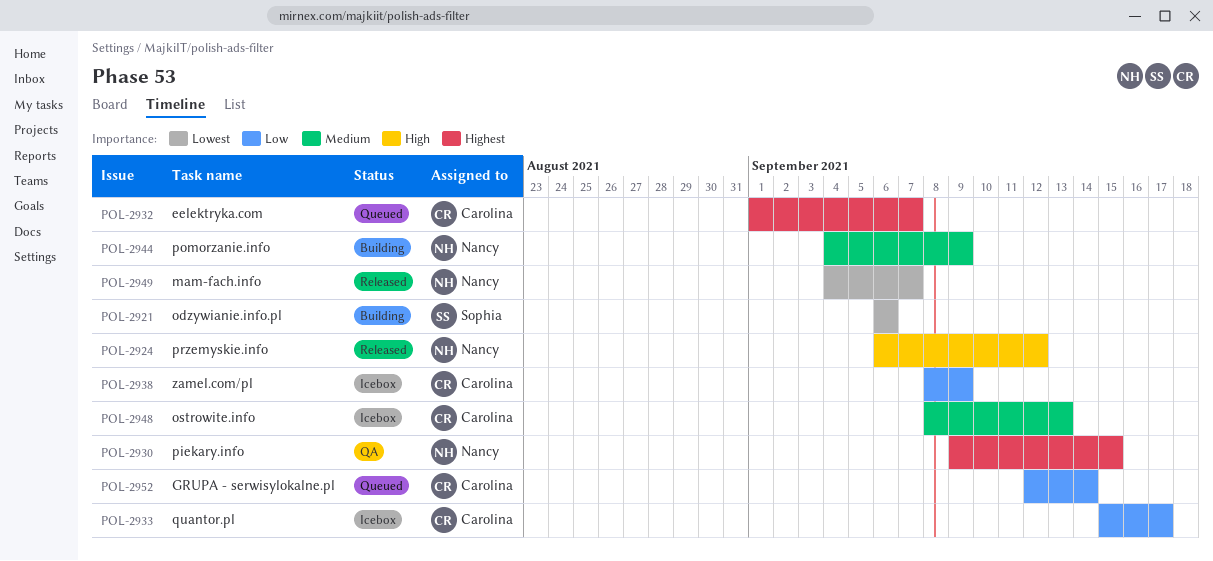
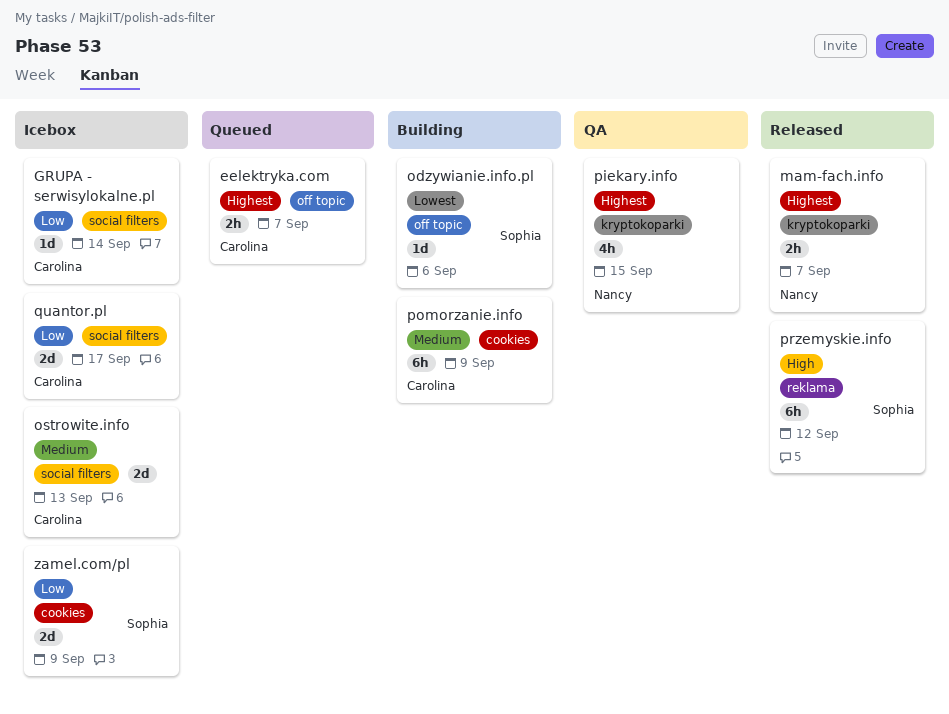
GRUPA - serwisylokalne.pl, status: Queued -> Icebox
mam-fach.info, priority: Lowest -> Highest
pomorzanie.info, owner: Nancy -> Carolina
przemyskie.info, owner: Nancy -> Sophia
zamel.com/pl, owner: Carolina -> Sophia

